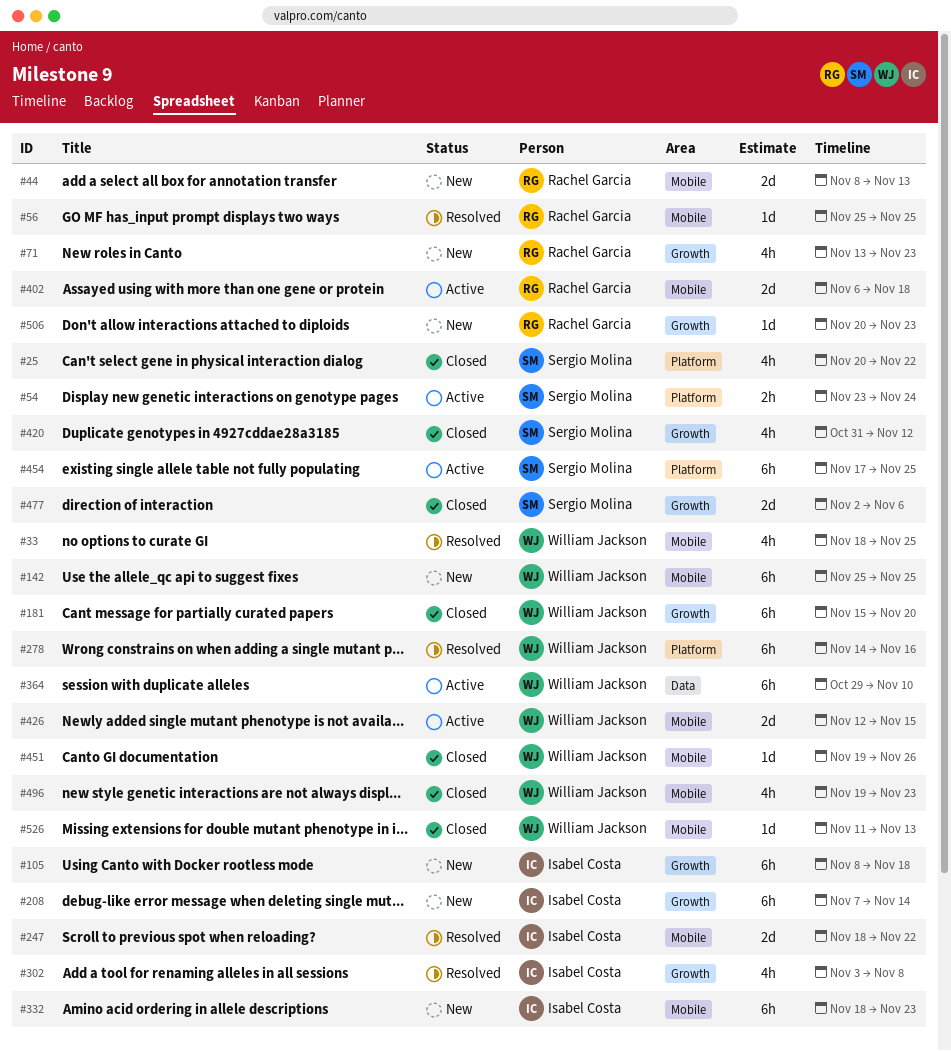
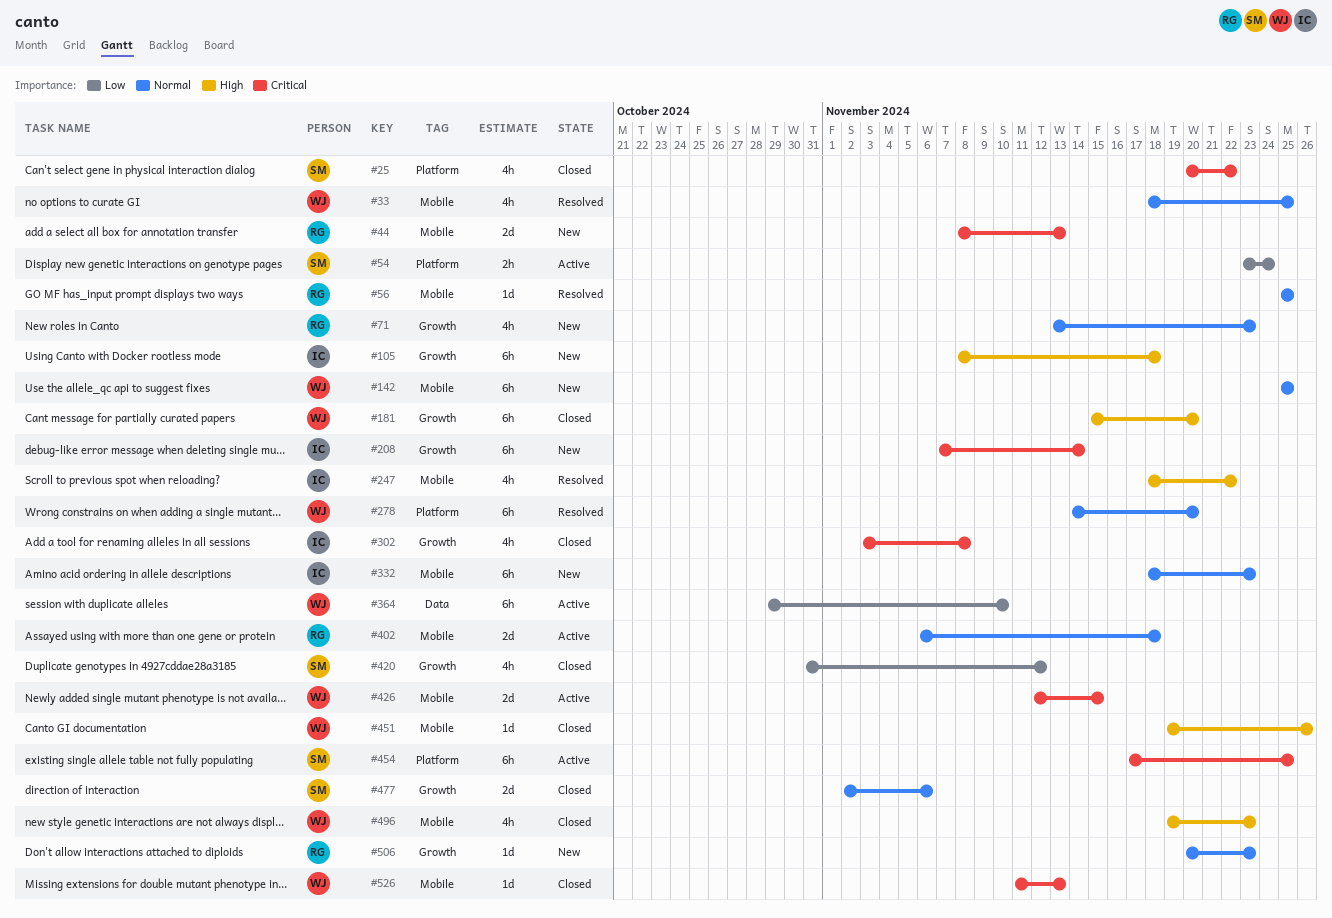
#247, estimate: 2d -> 4h
#278, due: Nov 16 -> Nov 20
#302, status: Resolved -> Closed

